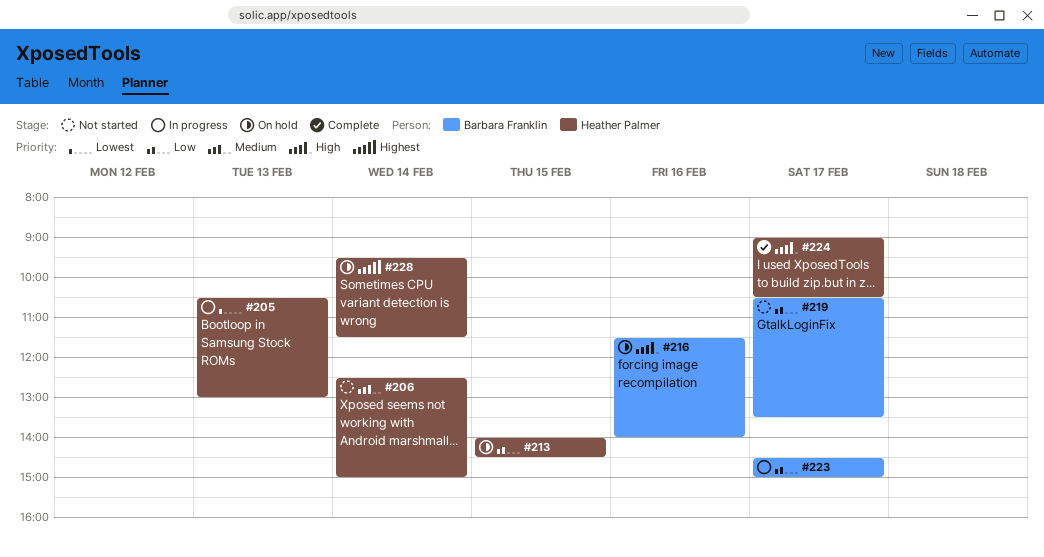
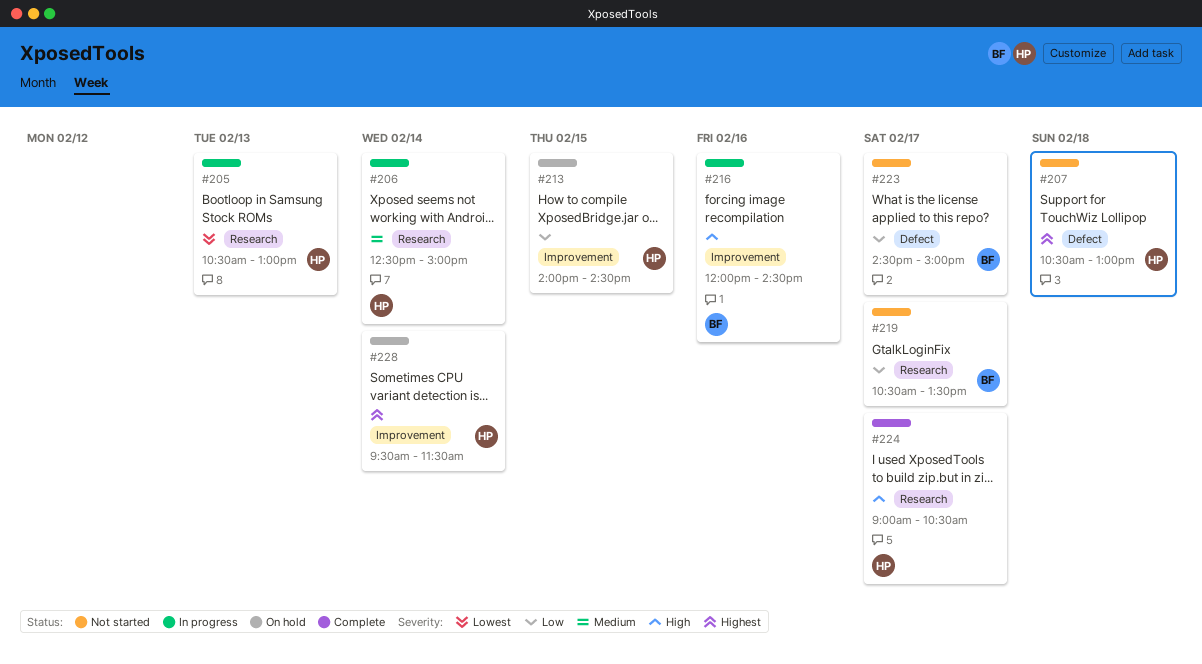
#206, status: Not started -> In progress
#207: none -> present
#216, status: On hold -> In progress
#216, begins: 11:30 -> 12:00
#216, ends: 14:00 -> 14:30
#223, status: In progress -> Not started

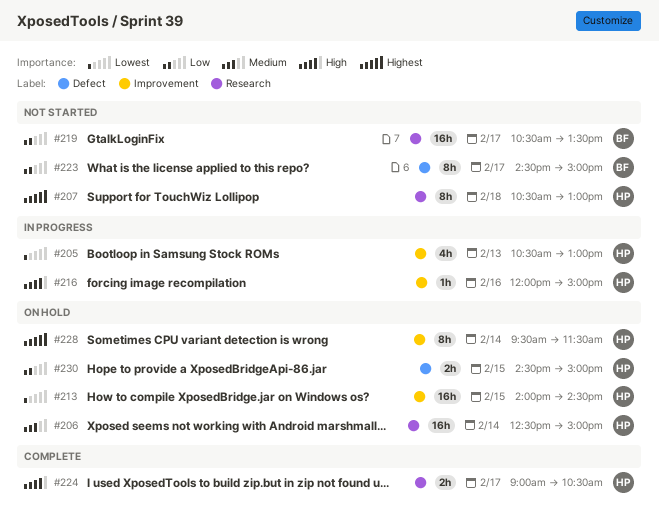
#205, label: Research -> Improvement
#206, status: In progress -> On hold
#207, label: Defect -> Research
#213, priority: Low -> Lowest
#216, owner: BF -> HP
#216, ends: 14:30 -> 15:00
#230: none -> present

